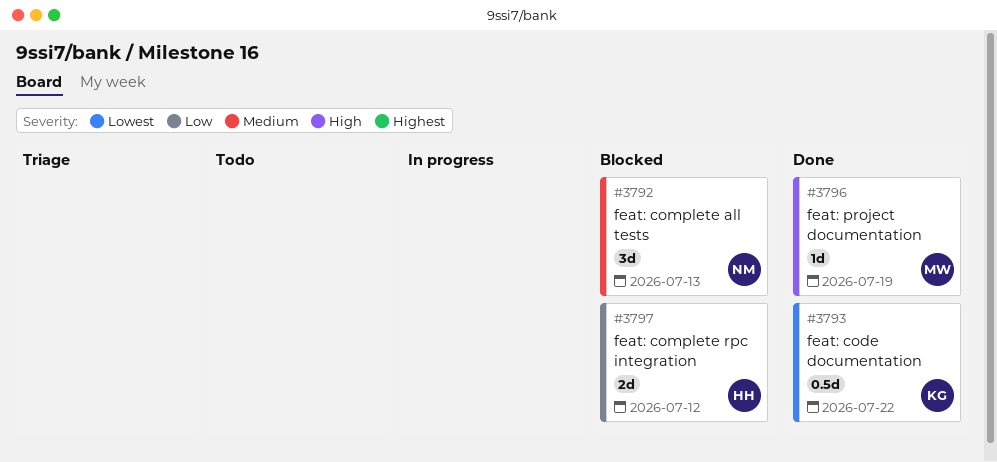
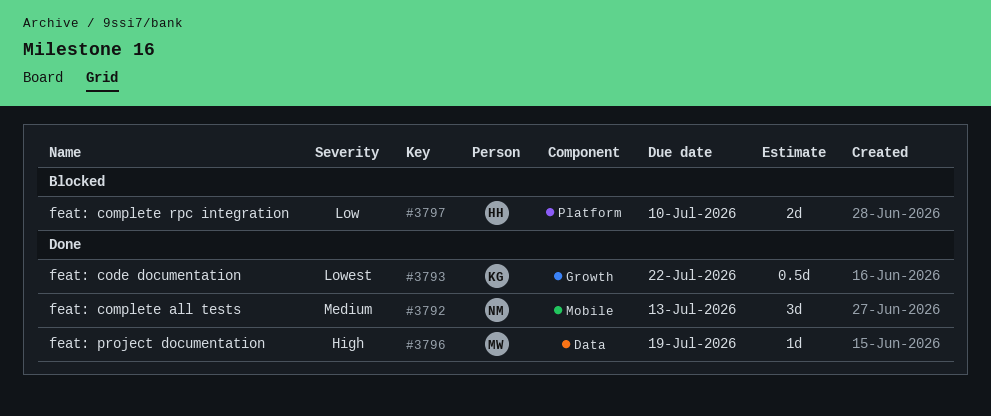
#3792, status: Blocked -> Done
#3797, due: Jul 12 -> Jul 10

